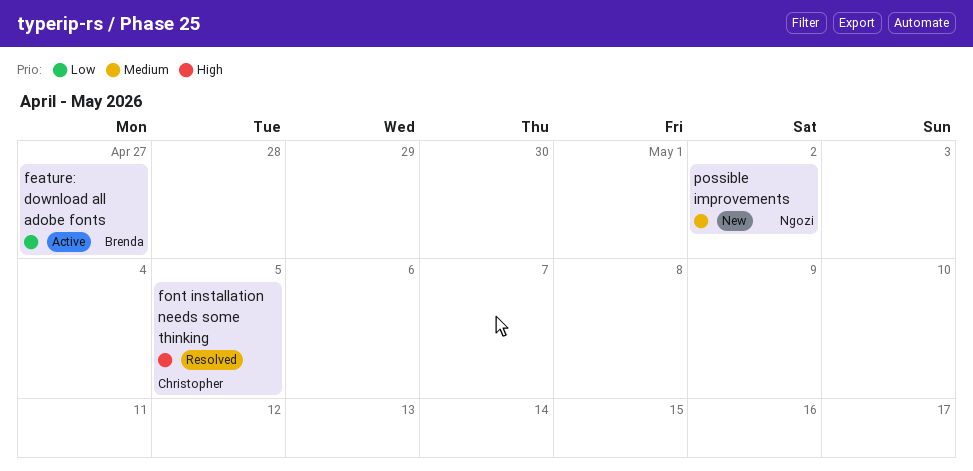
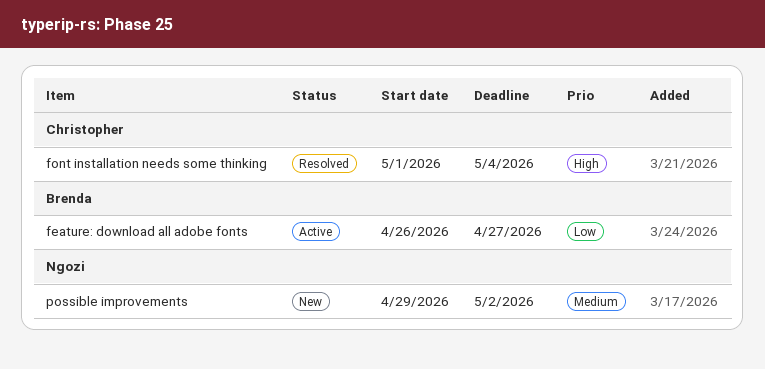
font installation needs some thinking, due: May 5 -> May 4

